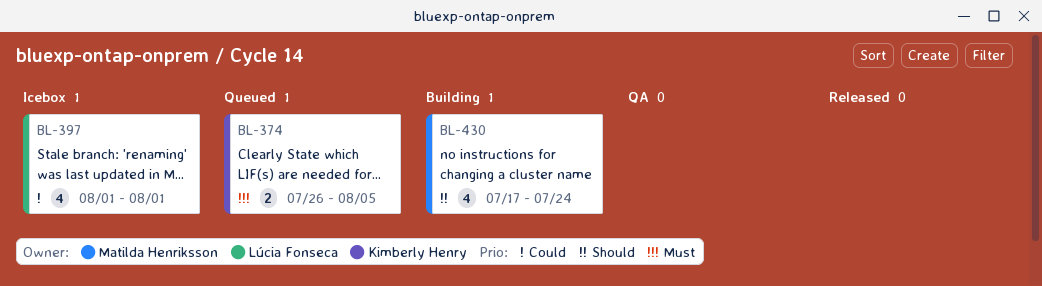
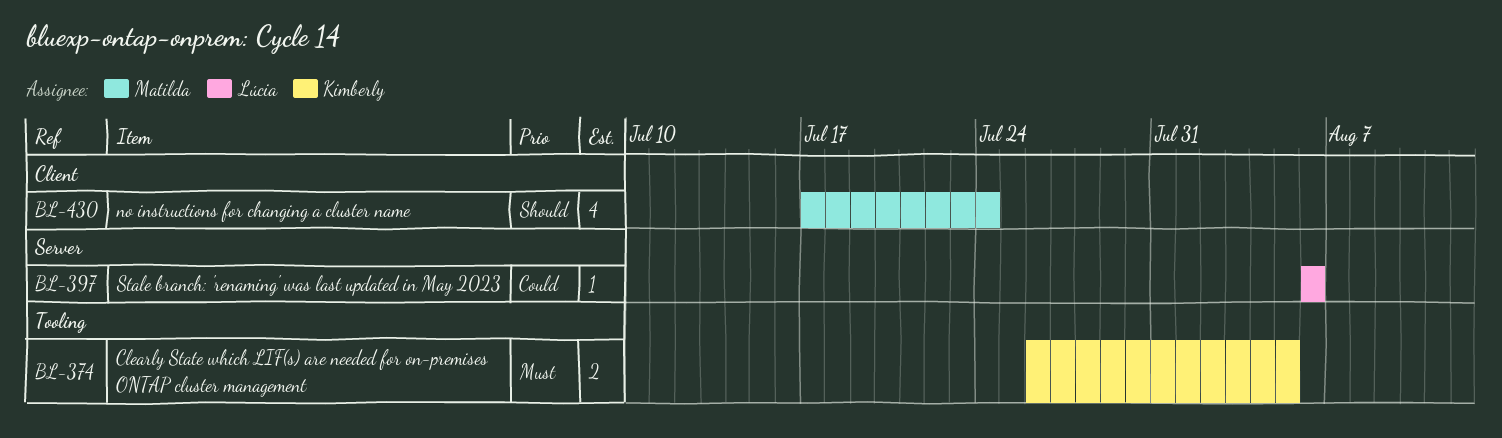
BL-397, estimate: 4 -> 1
BL-397, start: Aug 1 -> Aug 6
BL-397, due: Aug 1 -> Aug 6

